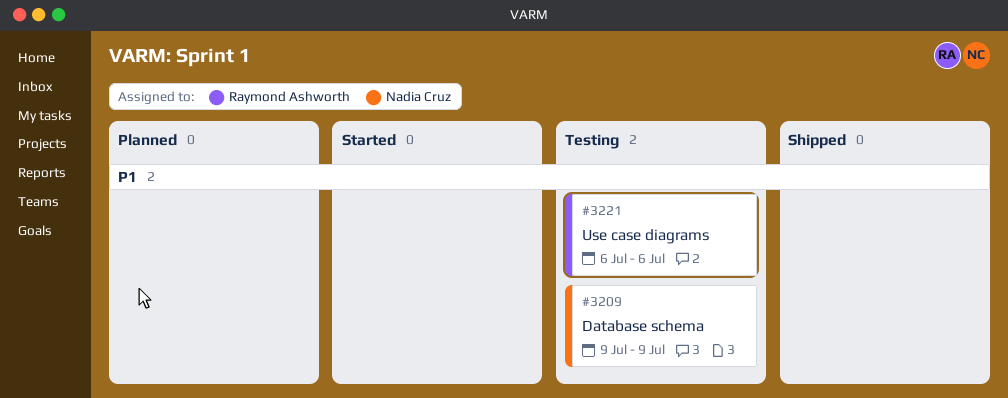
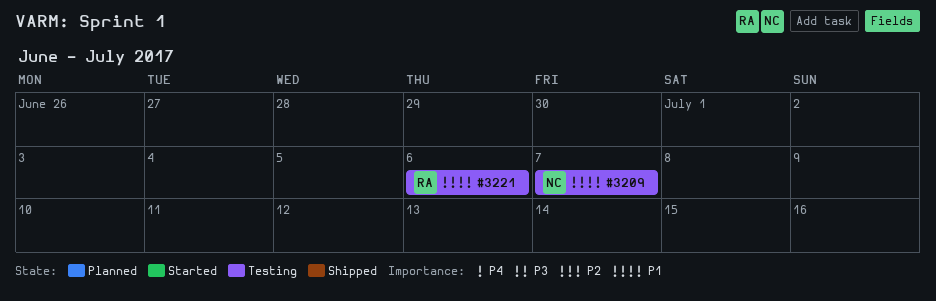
#3209, start: Jul 9 -> Jul 7
#3209, due: Jul 9 -> Jul 7

